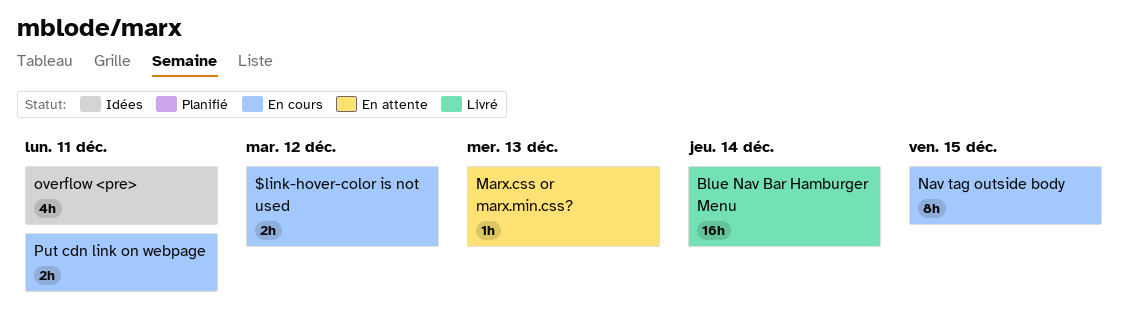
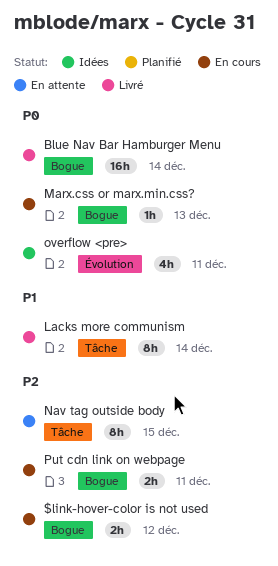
Lacks more communism: none -> present
Marx.css or marx.min.css?, status: En attente -> En cours
Nav tag outside body, status: En cours -> En attente

